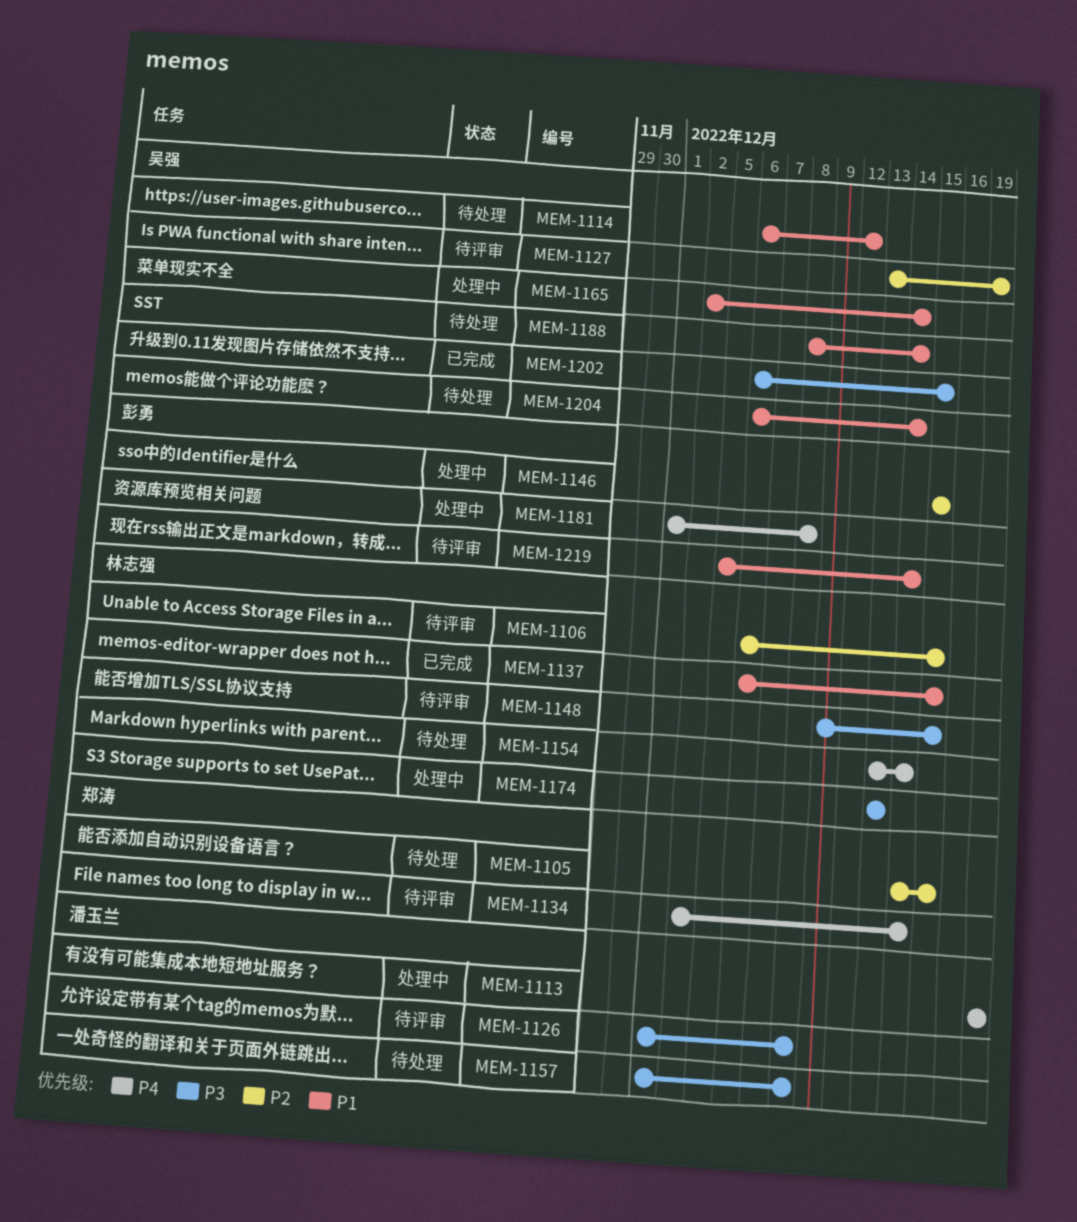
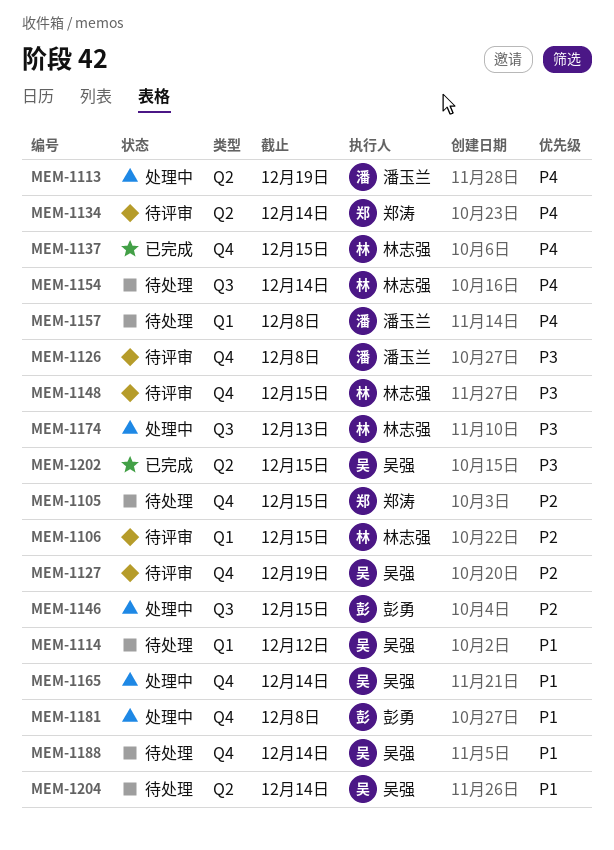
MEM-1137, priority: P1 -> P4
MEM-1157, priority: P3 -> P4
MEM-1181, priority: P4 -> P1
MEM-1219: present -> none

